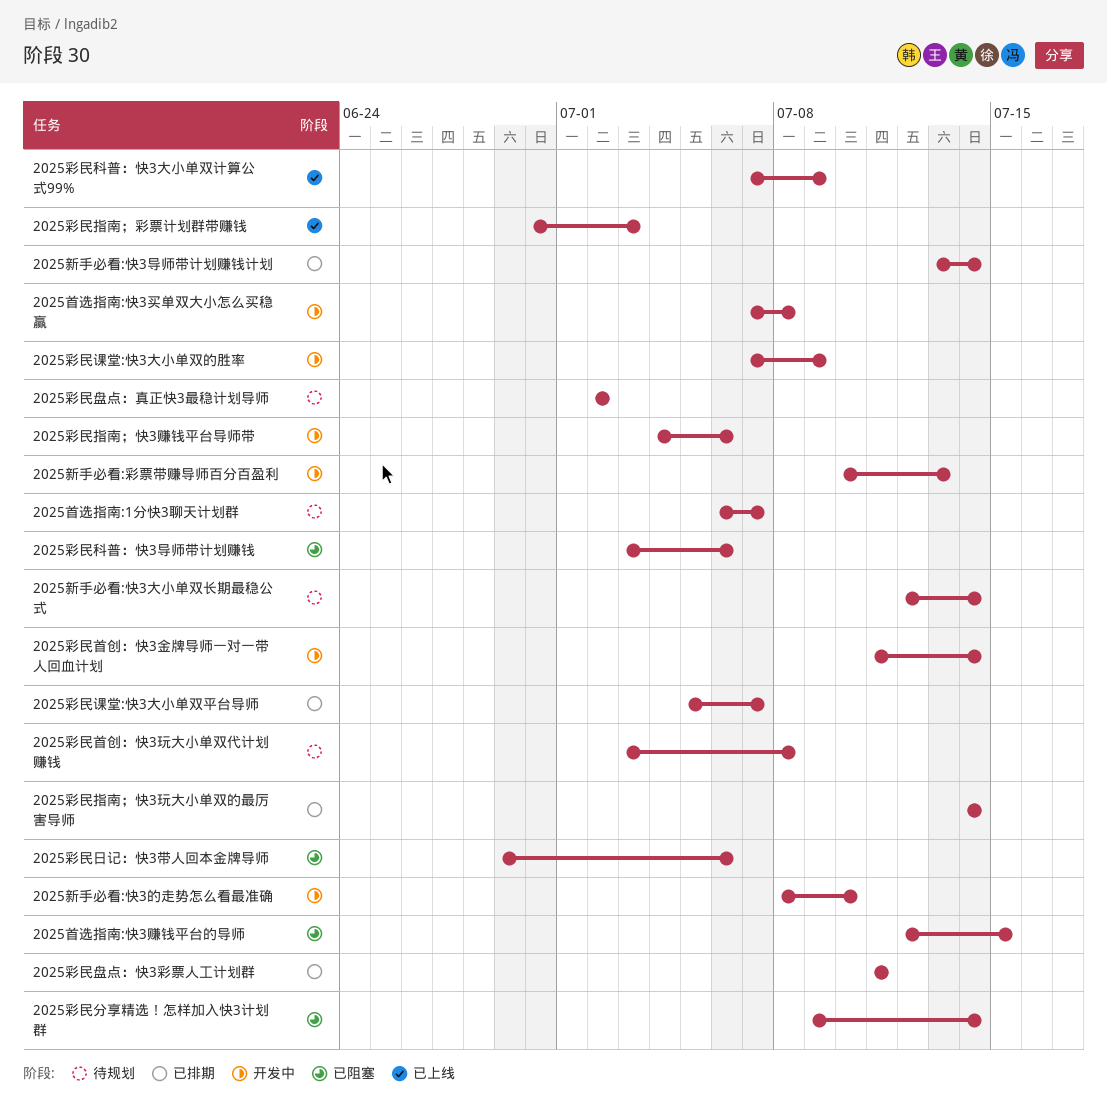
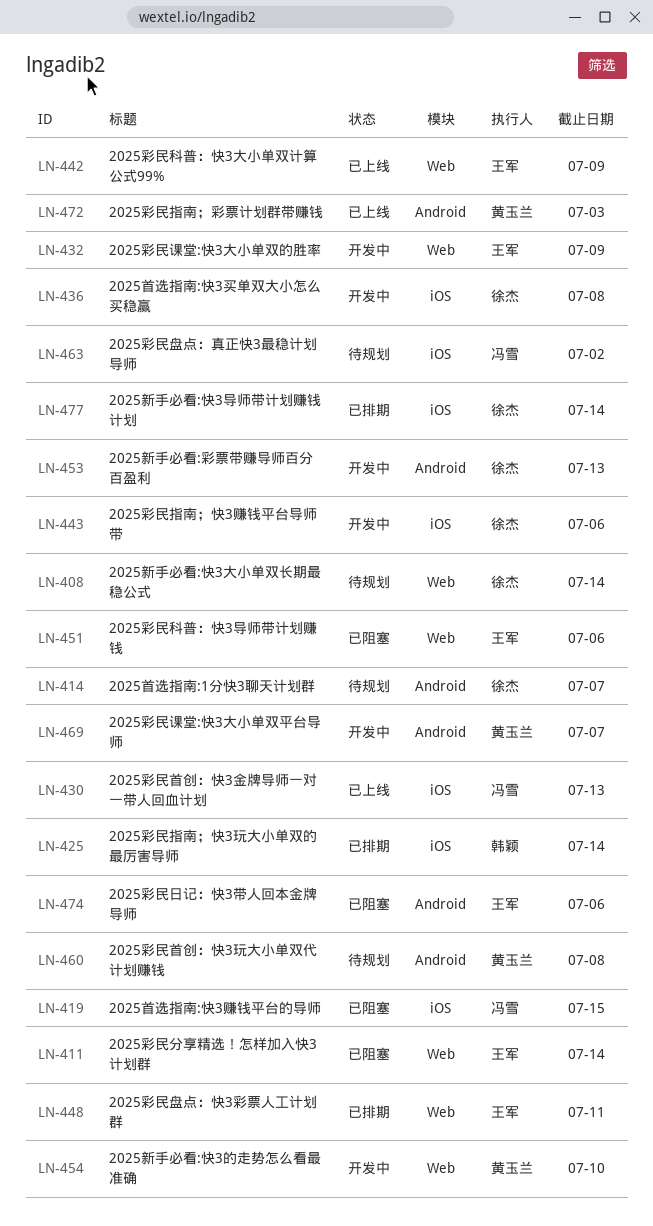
2025彩民课堂:快3大小单双平台导师, status: 已排期 -> 开发中
2025彩民首创：快3金牌导师一对一带人回血计划, status: 开发中 -> 已上线
2025彩民首创：快3金牌导师一对一带人回血计划, due: Jul 14 -> Jul 13

